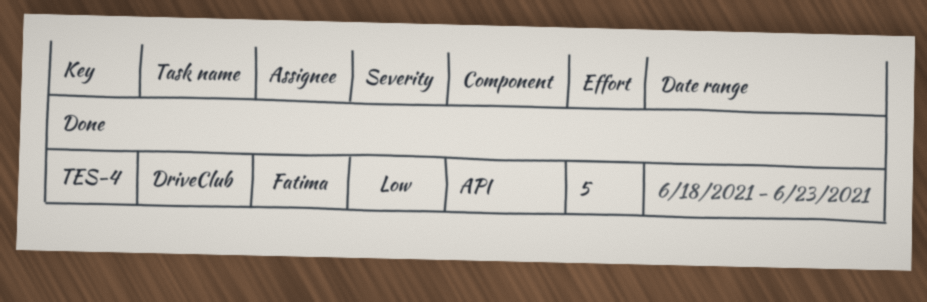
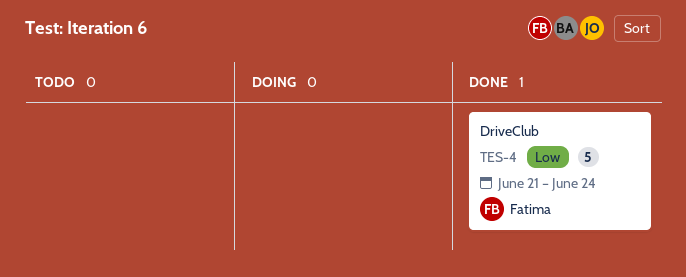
TES-4, start: Jun 18 -> Jun 21
TES-4, due: Jun 23 -> Jun 24

